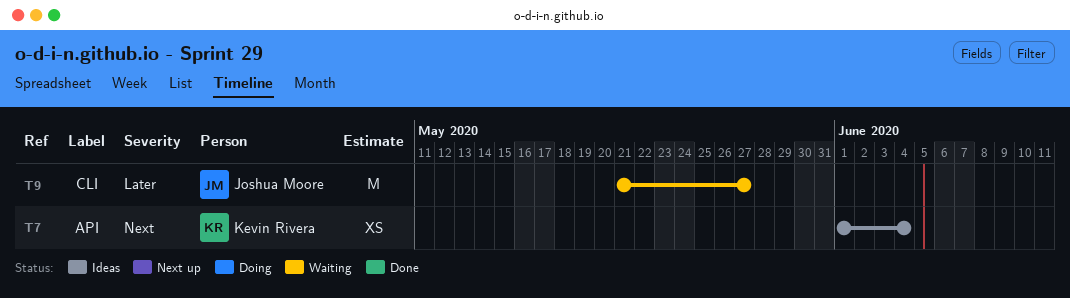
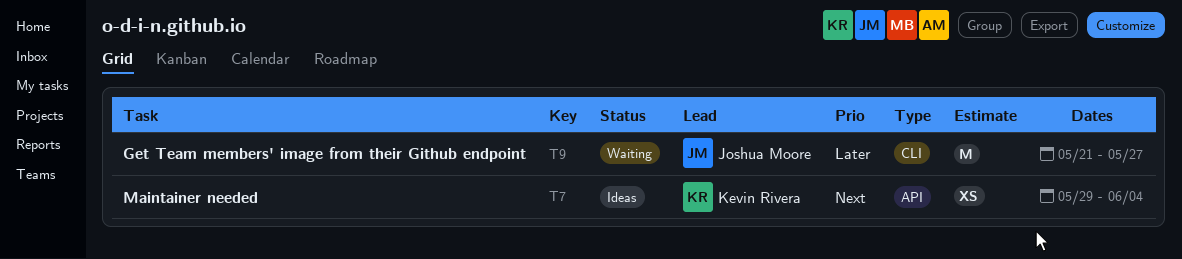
T7, start: Jun 1 -> May 29

